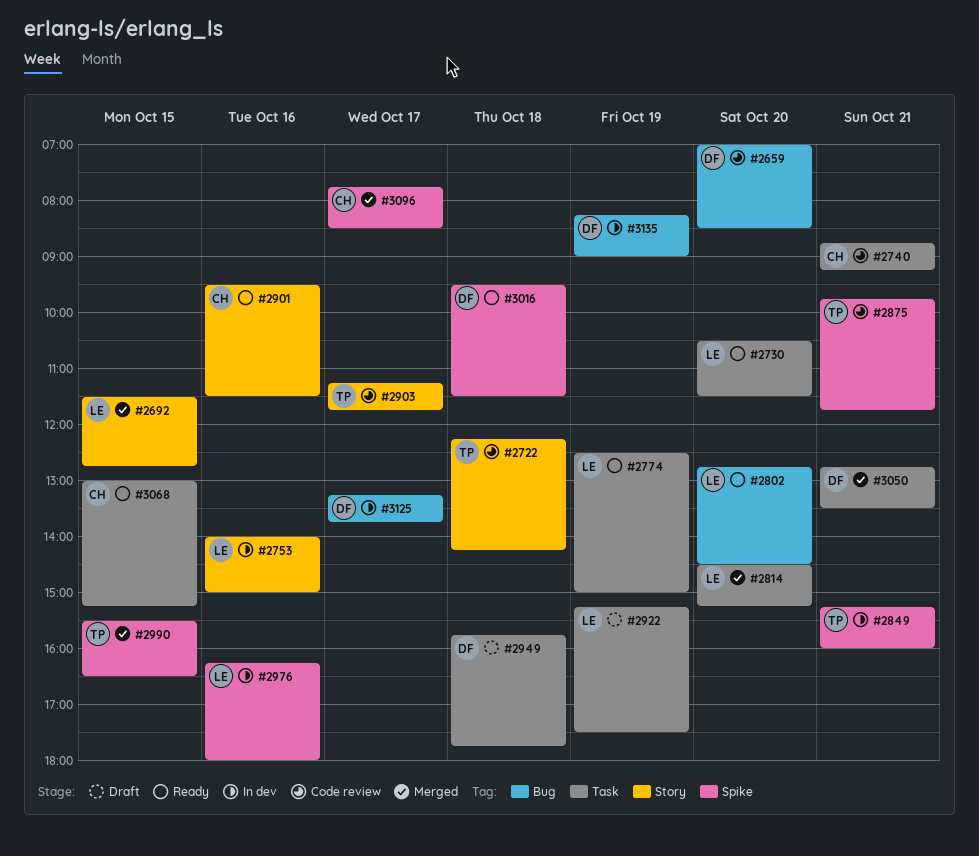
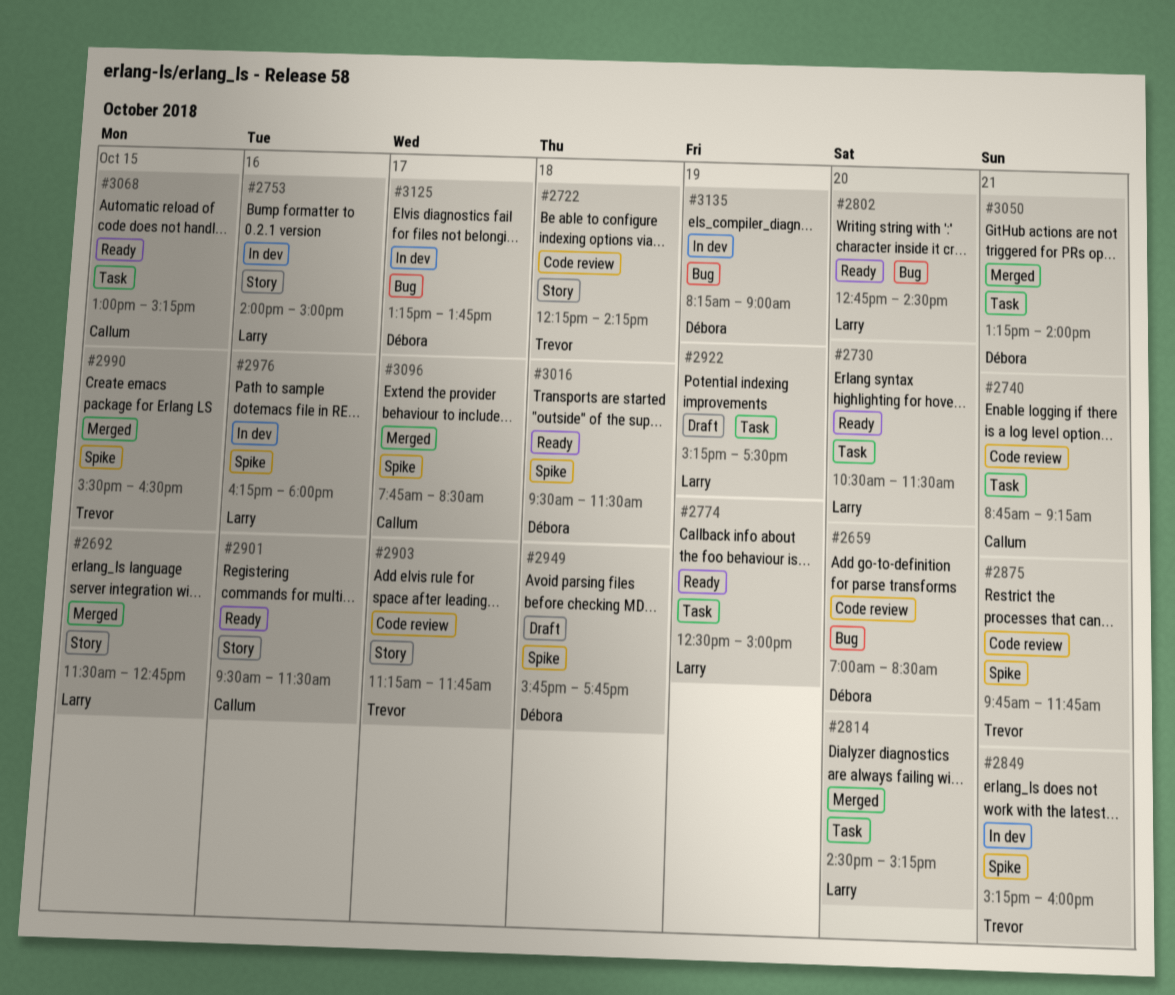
#2949, label: Task -> Spike
#3050, begins: 12:45 -> 13:15
#3050, ends: 13:30 -> 14:00

